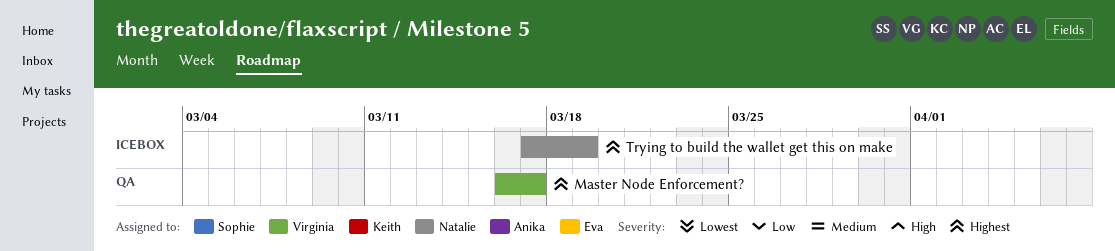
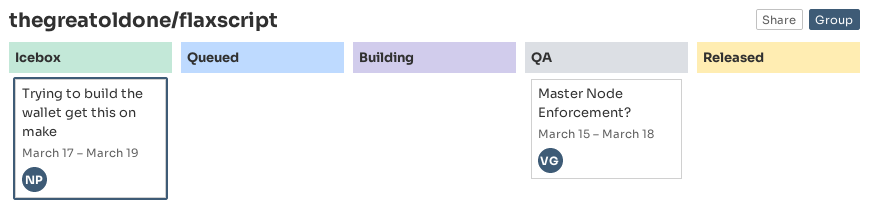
Master Node Enforcement?, start: Mar 16 -> Mar 15
Master Node Enforcement?, due: Mar 17 -> Mar 18

